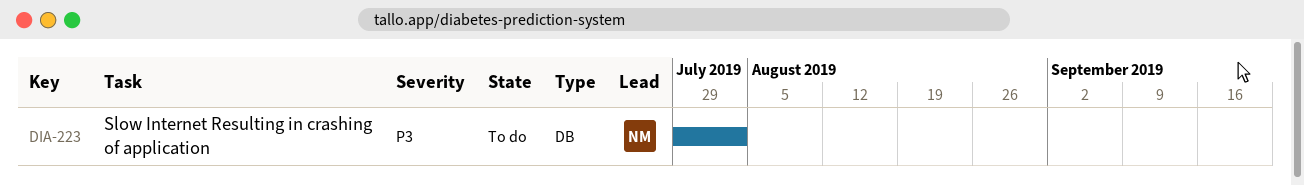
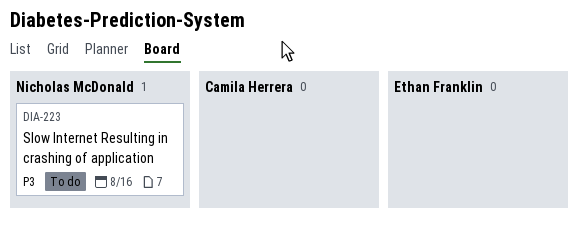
DIA-223, due: Aug 2 -> Aug 16

